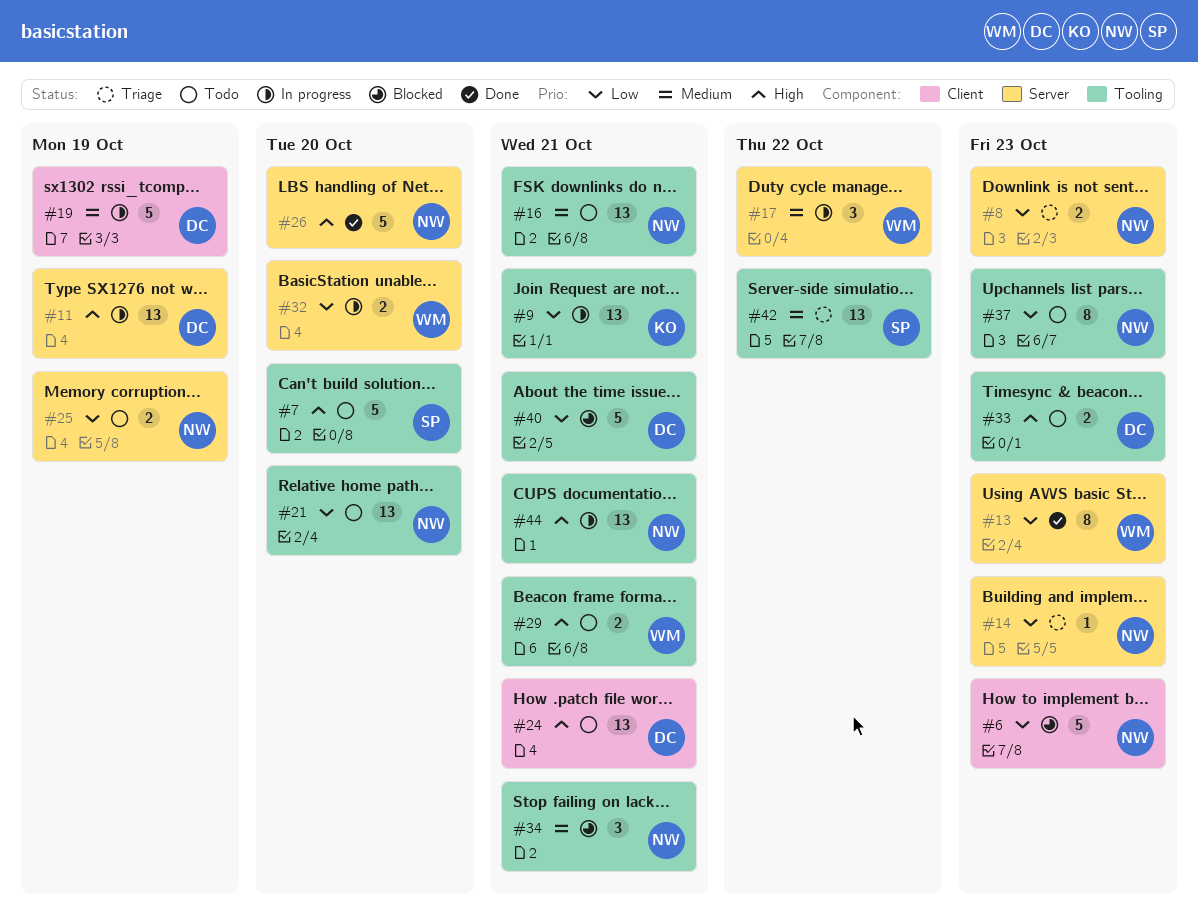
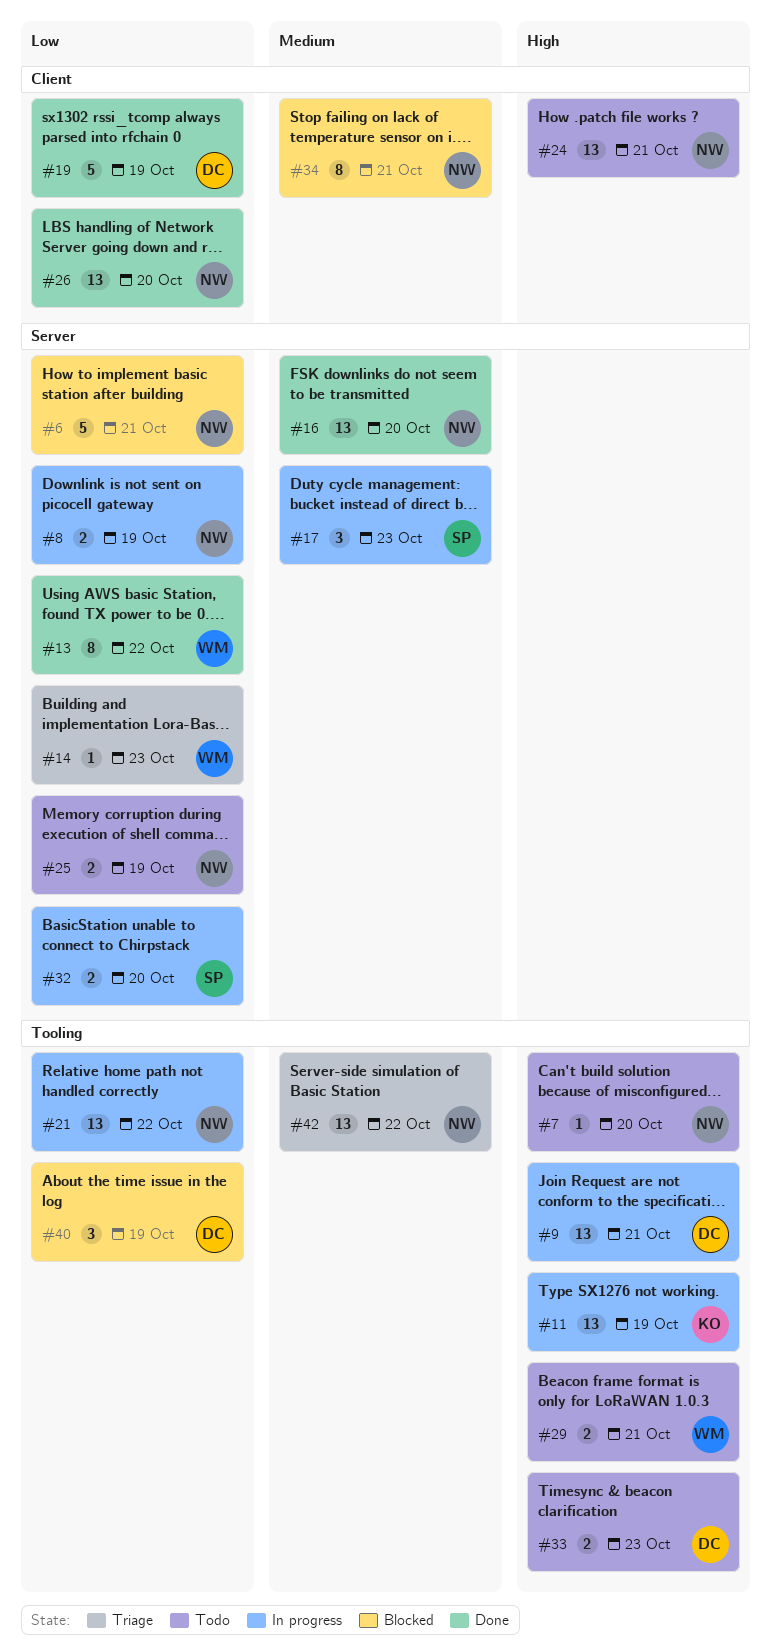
#6, label: Client -> Server
#6, due: Oct 23 -> Oct 21
#7, owner: SP -> NW
#7, estimate: 5 -> 1
#8, status: Triage -> In progress
#8, due: Oct 23 -> Oct 19
#9, owner: KO -> DC
#9, priority: Low -> High
#11, owner: DC -> KO
#11, label: Server -> Tooling
#13, due: Oct 23 -> Oct 22
#14, owner: NW -> WM
#16, status: Todo -> Done
#16, label: Tooling -> Server
#16, due: Oct 21 -> Oct 20
#17, owner: WM -> SP
#17, due: Oct 22 -> Oct 23
#19, status: In progress -> Done
#19, priority: Medium -> Low
#21, status: Todo -> In progress
#21, due: Oct 20 -> Oct 22
#24, owner: DC -> NW
#26, priority: High -> Low
#26, label: Server -> Client
#26, estimate: 5 -> 13
#32, owner: WM -> SP
#34, label: Tooling -> Client
#34, estimate: 3 -> 8
#37: present -> none
#40, estimate: 5 -> 3
#40, due: Oct 21 -> Oct 19
#42, owner: SP -> NW
#44: present -> none

